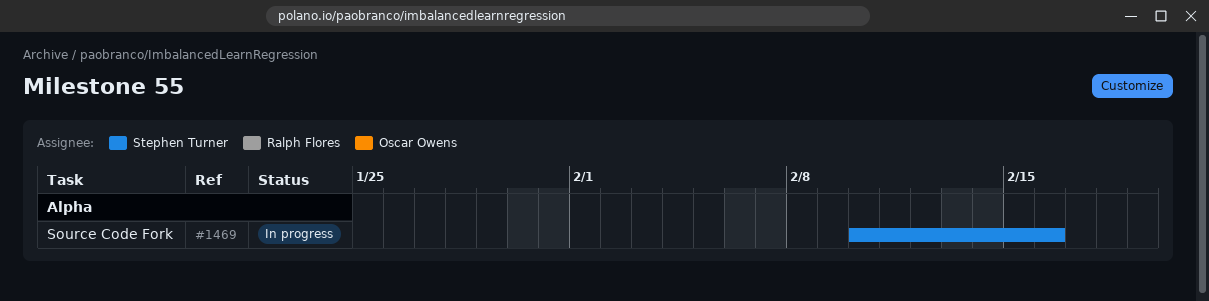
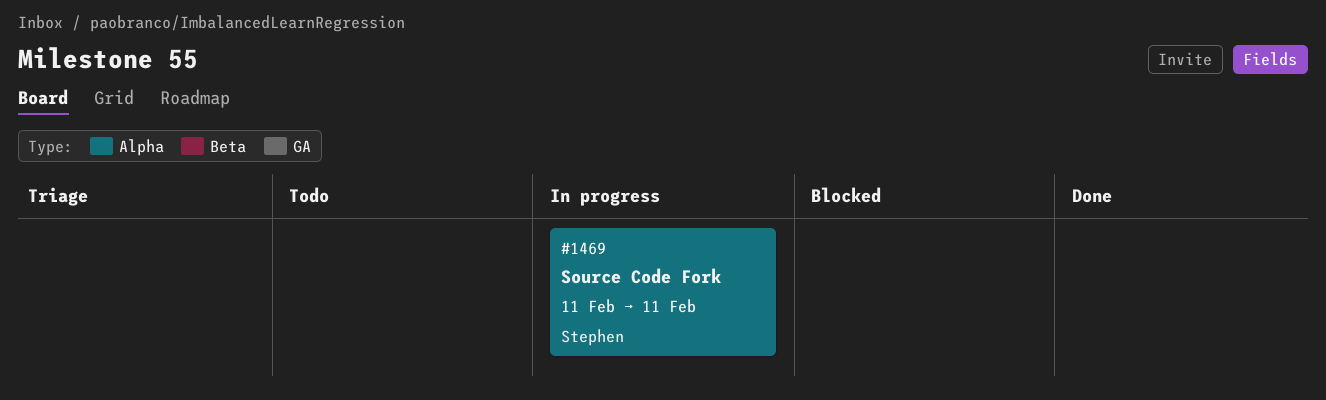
#1469, start: Feb 10 -> Feb 11
#1469, due: Feb 16 -> Feb 11

